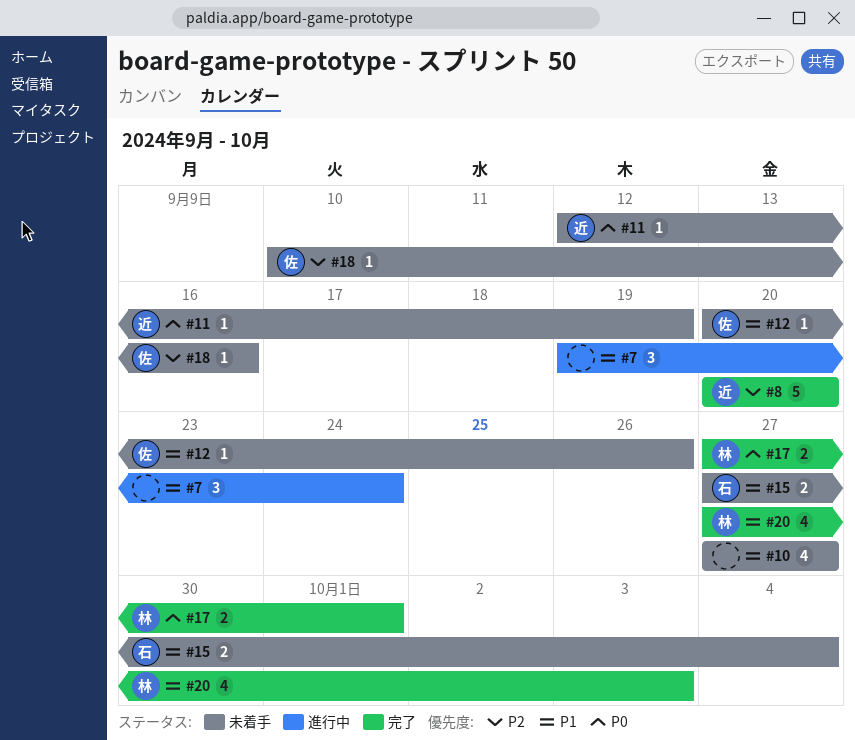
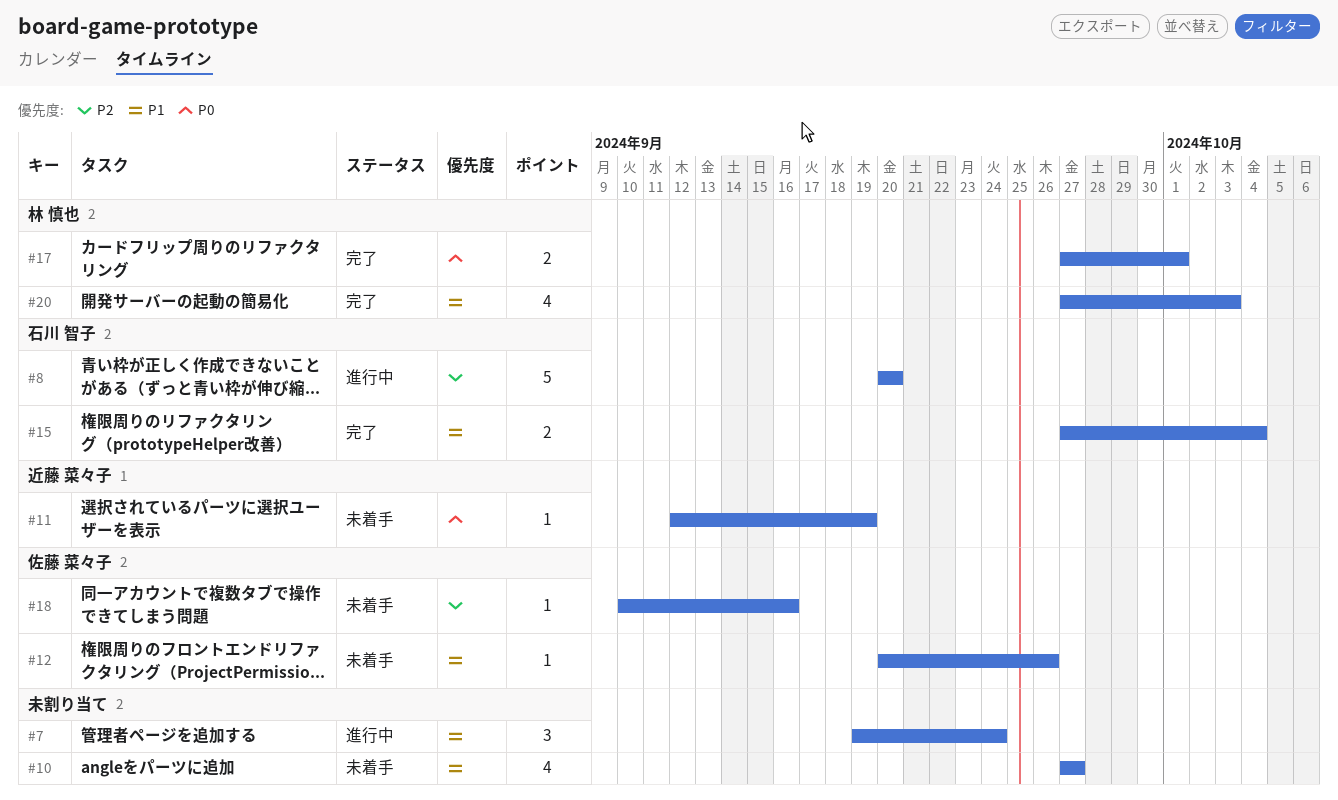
#8, status: 完了 -> 進行中
#8, owner: 近藤 菜々子 -> 石川 智子
#15, status: 未着手 -> 完了

